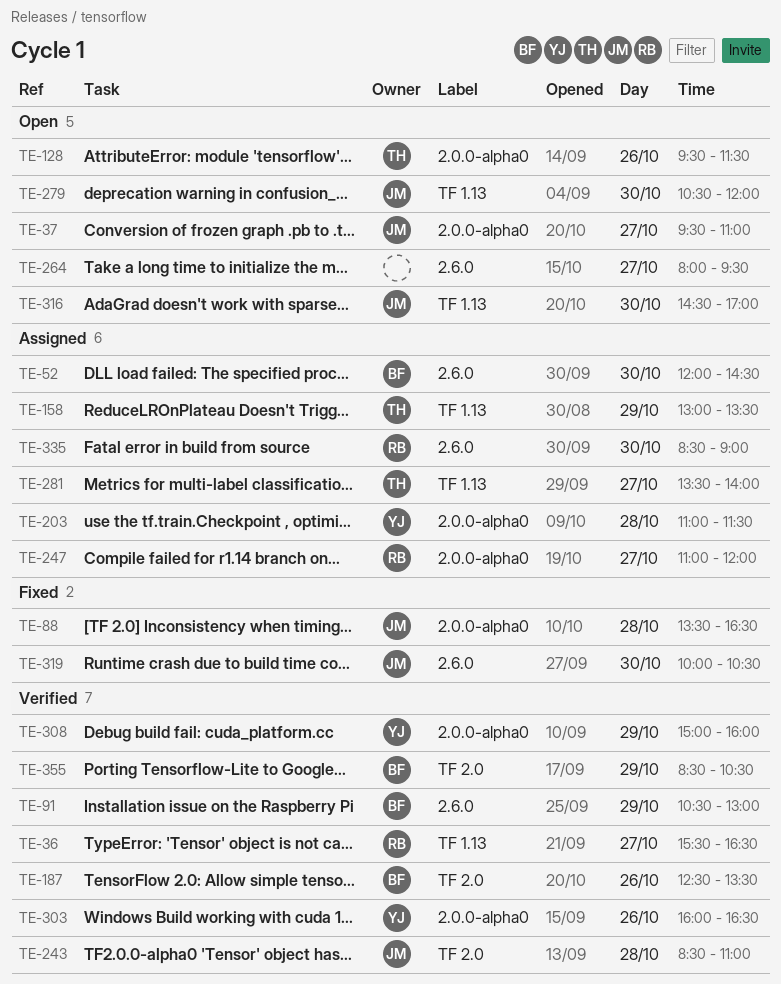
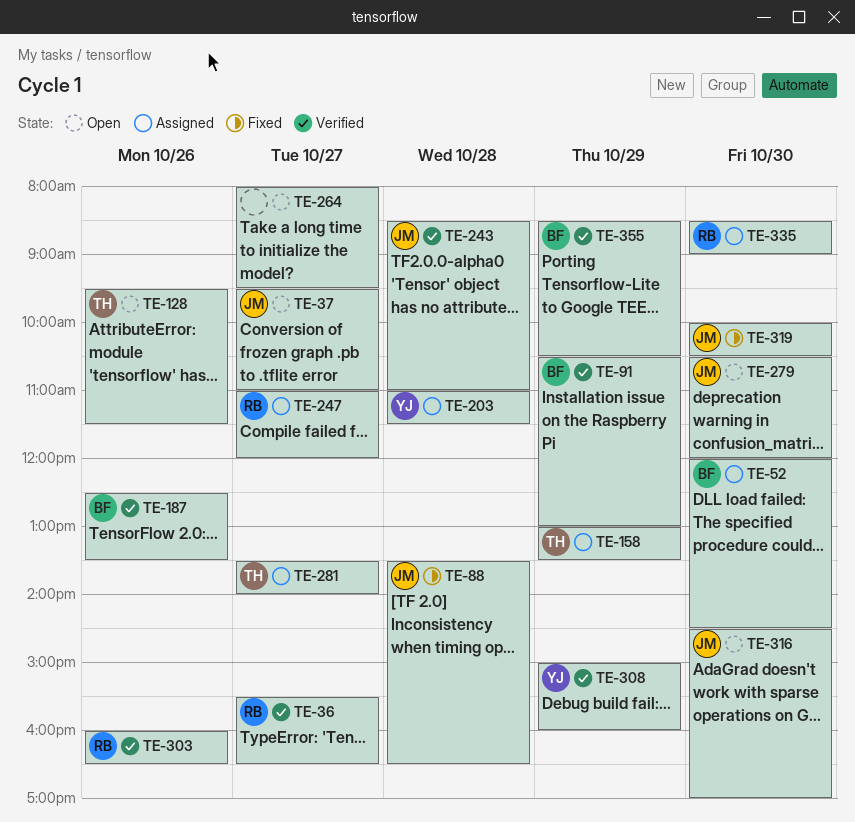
TE-303, owner: YJ -> RB

